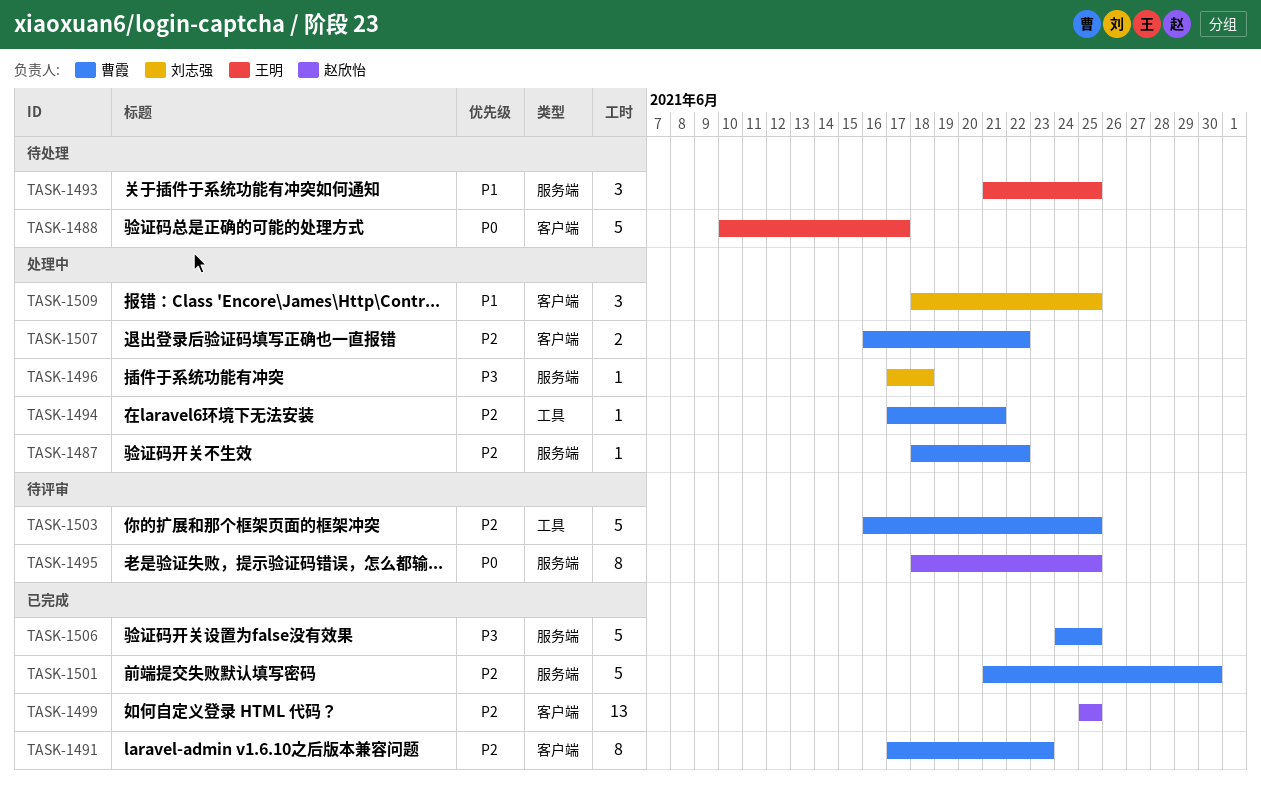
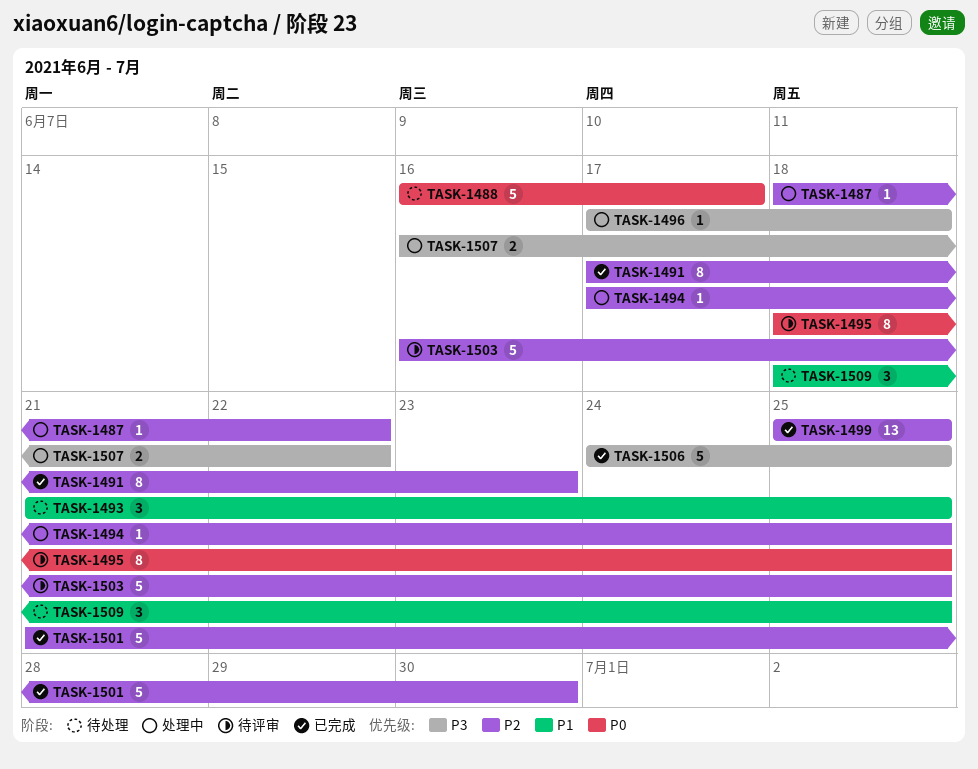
TASK-1488, start: Jun 10 -> Jun 16
TASK-1494, due: Jun 21 -> Jun 25
TASK-1507, priority: P2 -> P3
TASK-1509, status: 处理中 -> 待处理

